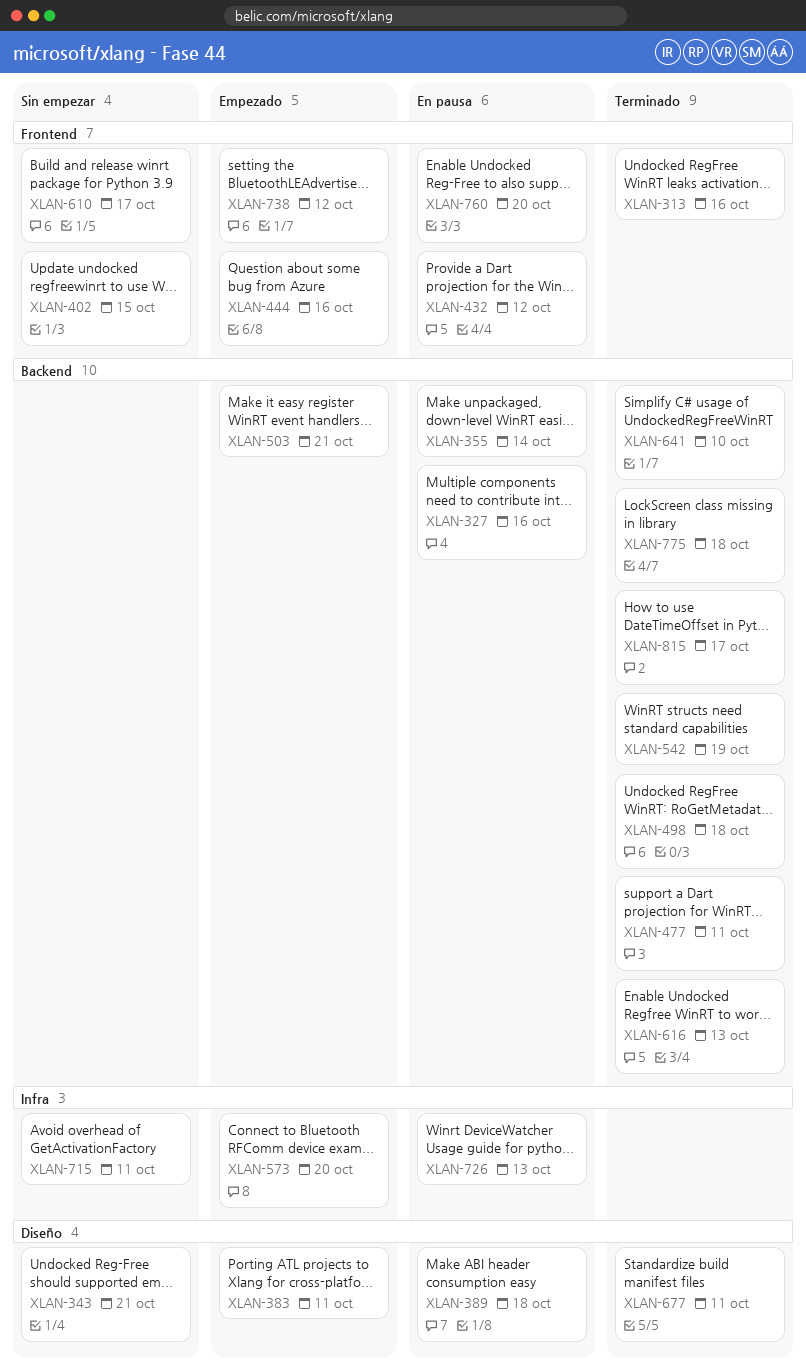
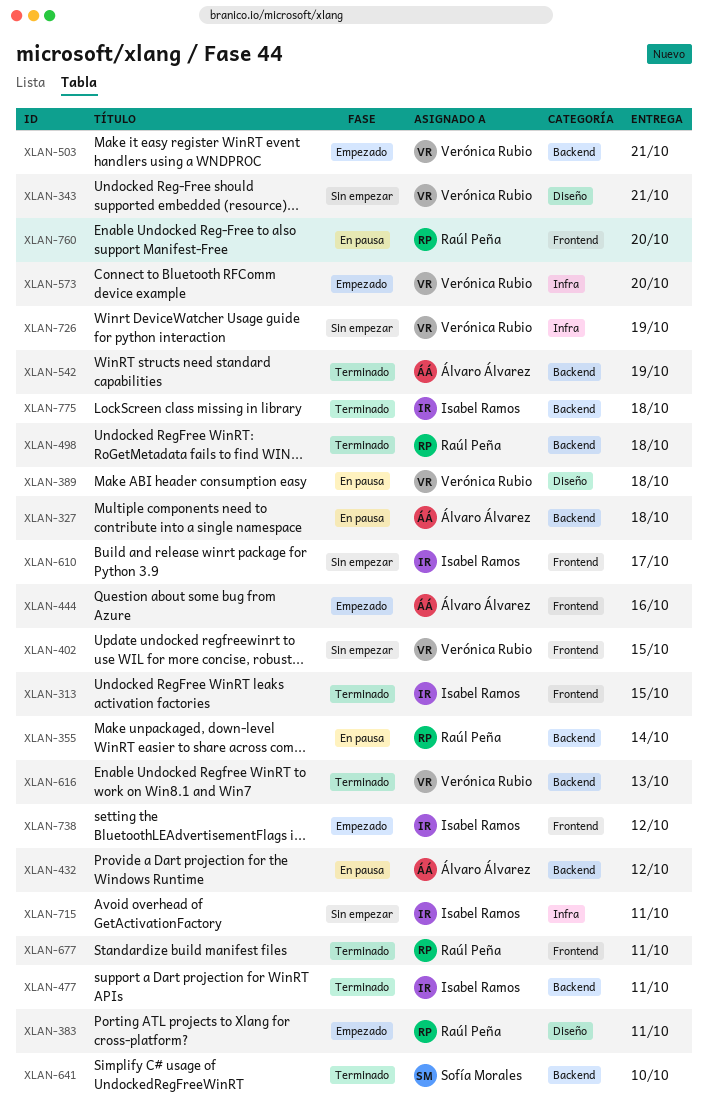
XLAN-313, due: Oct 16 -> Oct 15
XLAN-327, due: Oct 16 -> Oct 18
XLAN-432, label: Frontend -> Backend
XLAN-677, label: Diseño -> Frontend
XLAN-726, status: En pausa -> Sin empezar
XLAN-726, due: Oct 13 -> Oct 19
XLAN-815: present -> none

